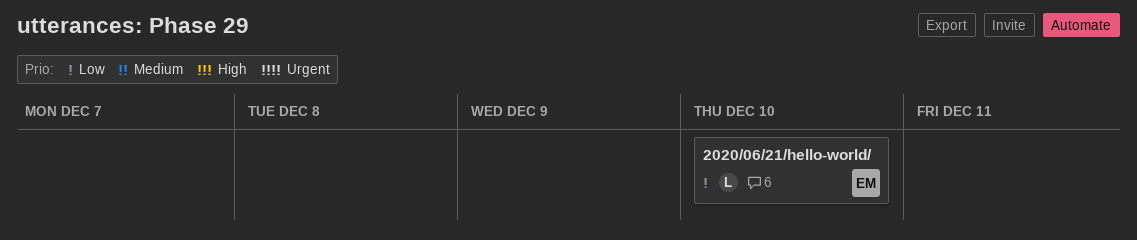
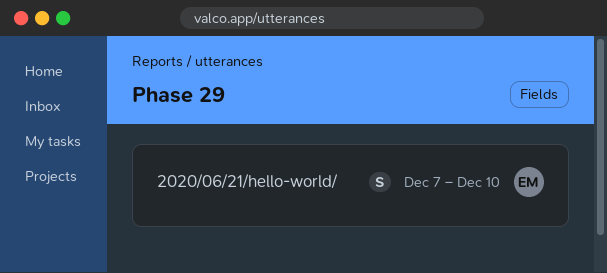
2020/06/21/hello-world/, estimate: L -> S

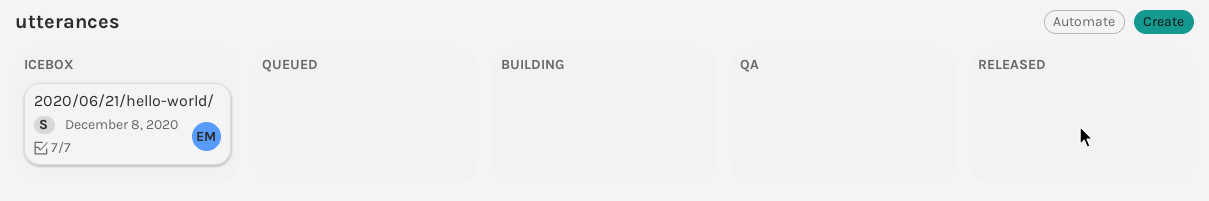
2020/06/21/hello-world/, due: Dec 10 -> Dec 8

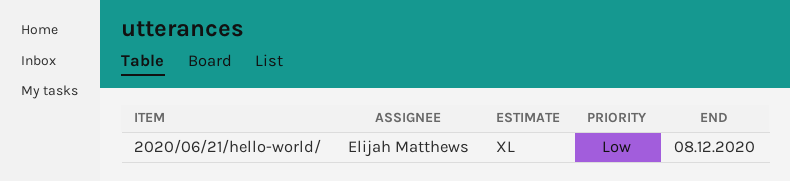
2020/06/21/hello-world/, estimate: S -> XL

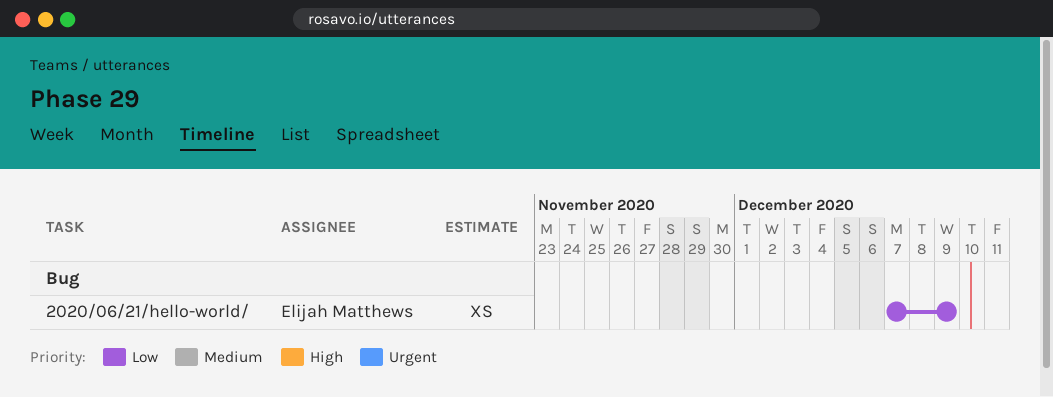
2020/06/21/hello-world/, estimate: XL -> XS
2020/06/21/hello-world/, due: Dec 8 -> Dec 9

